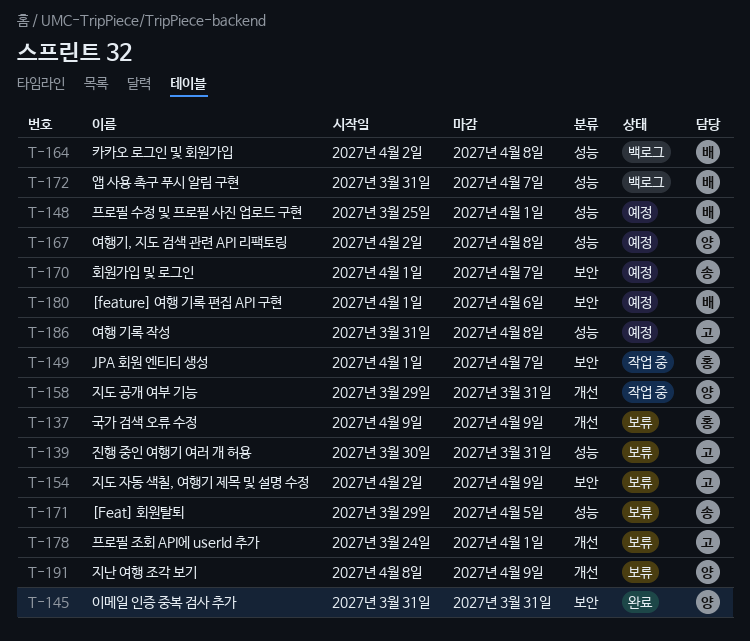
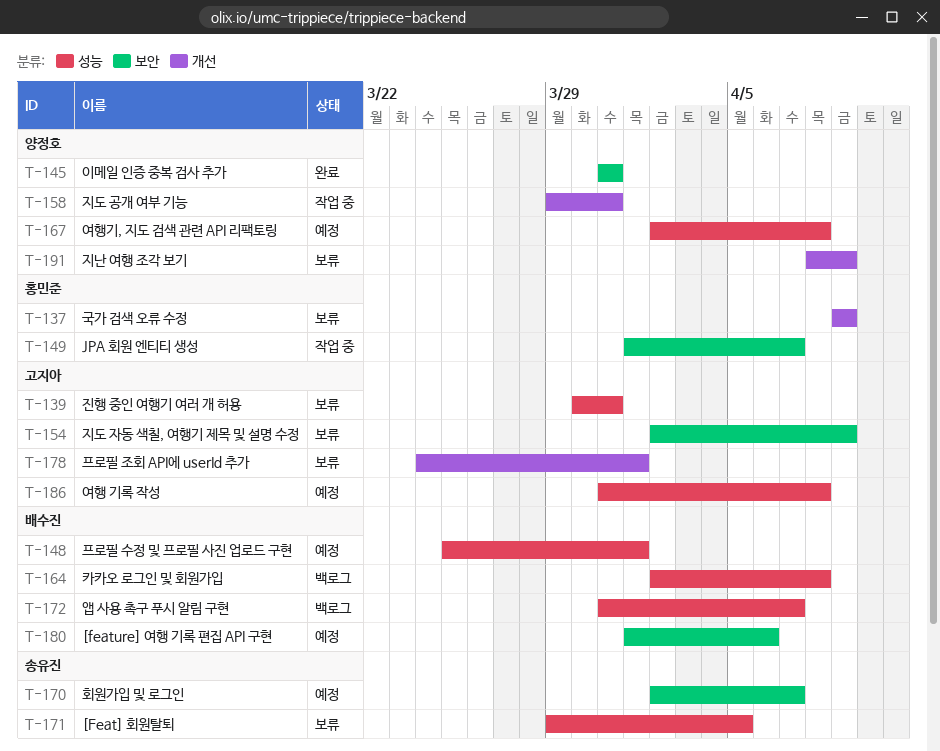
T-170, start: Apr 1 -> Apr 2

